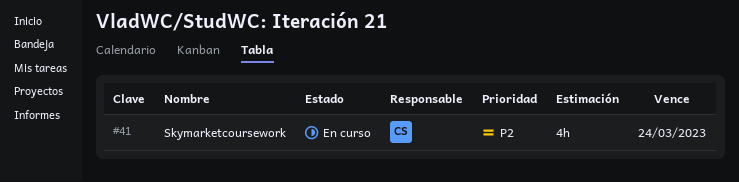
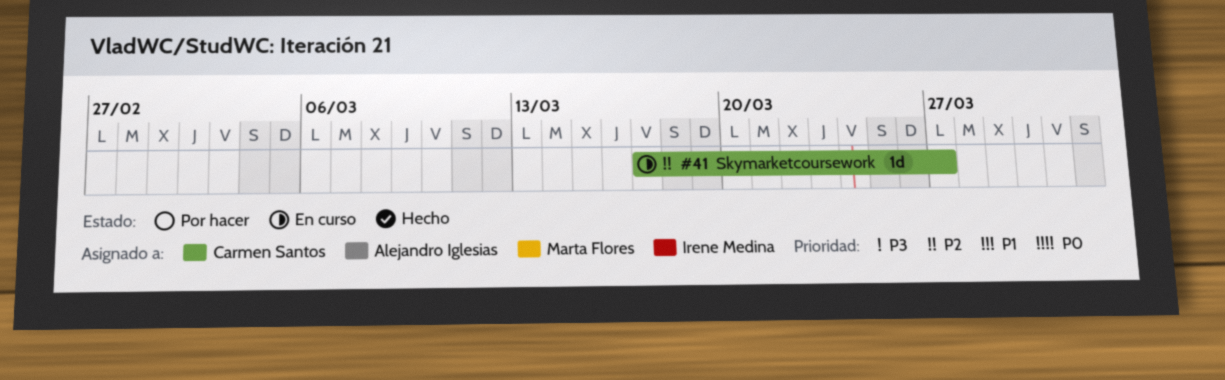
#41, estimate: 4h -> 1d
#41, due: Mar 24 -> Mar 27

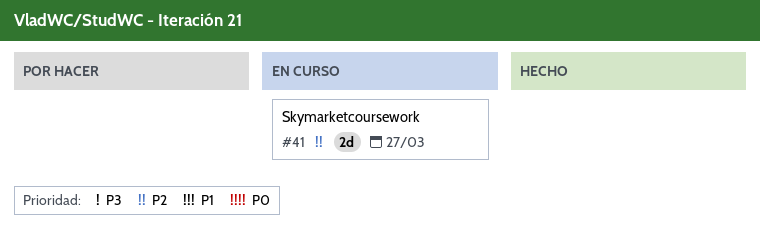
#41, estimate: 1d -> 2d

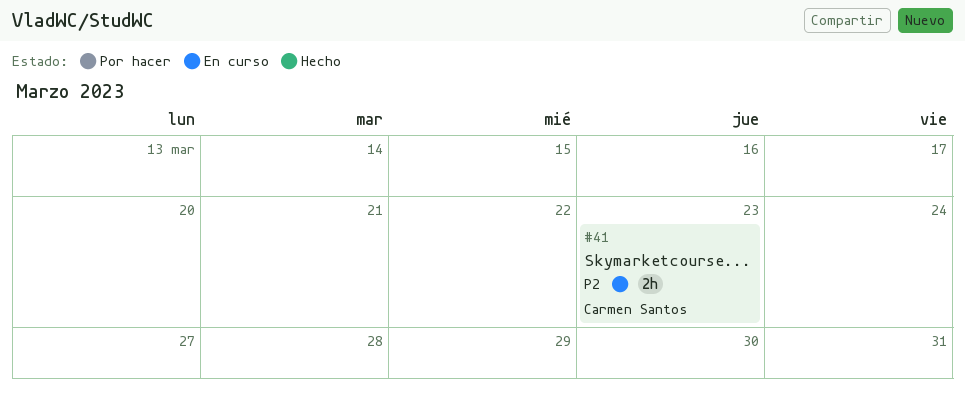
#41, estimate: 2d -> 2h
#41, due: Mar 27 -> Mar 23

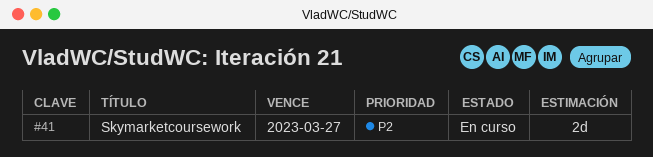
#41, estimate: 2h -> 2d
#41, due: Mar 23 -> Mar 27

